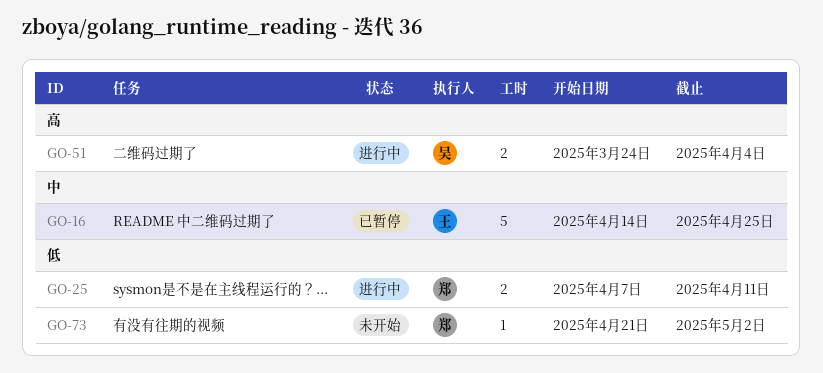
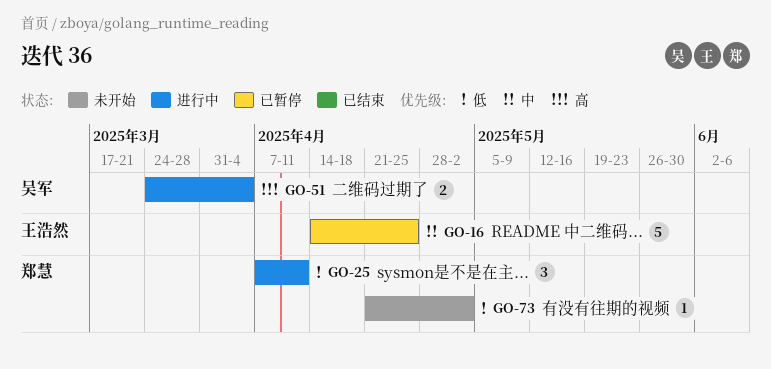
GO-25, estimate: 2 -> 3

